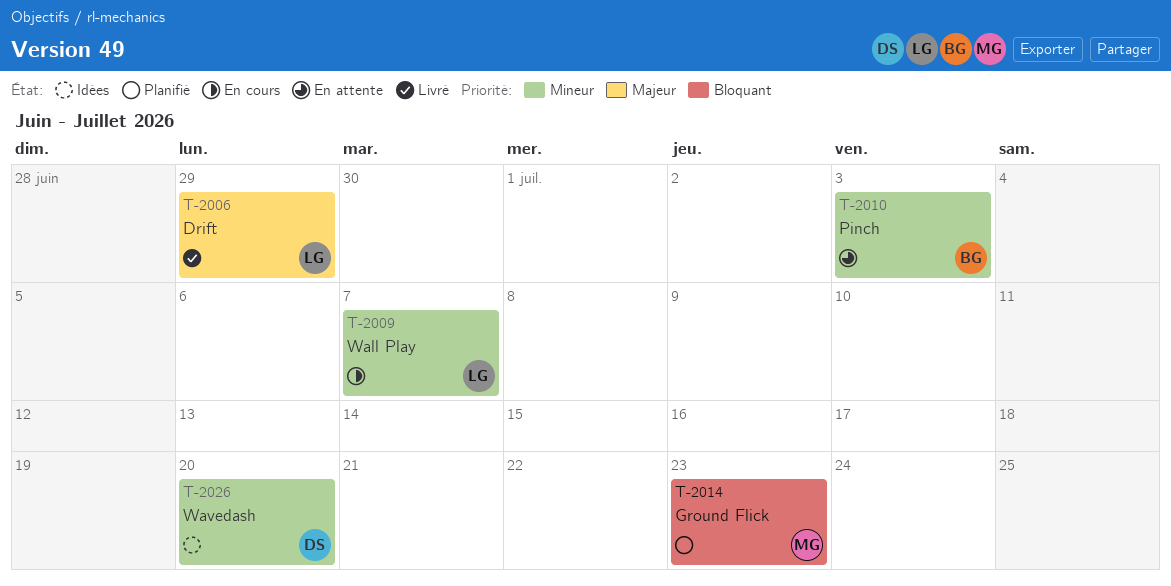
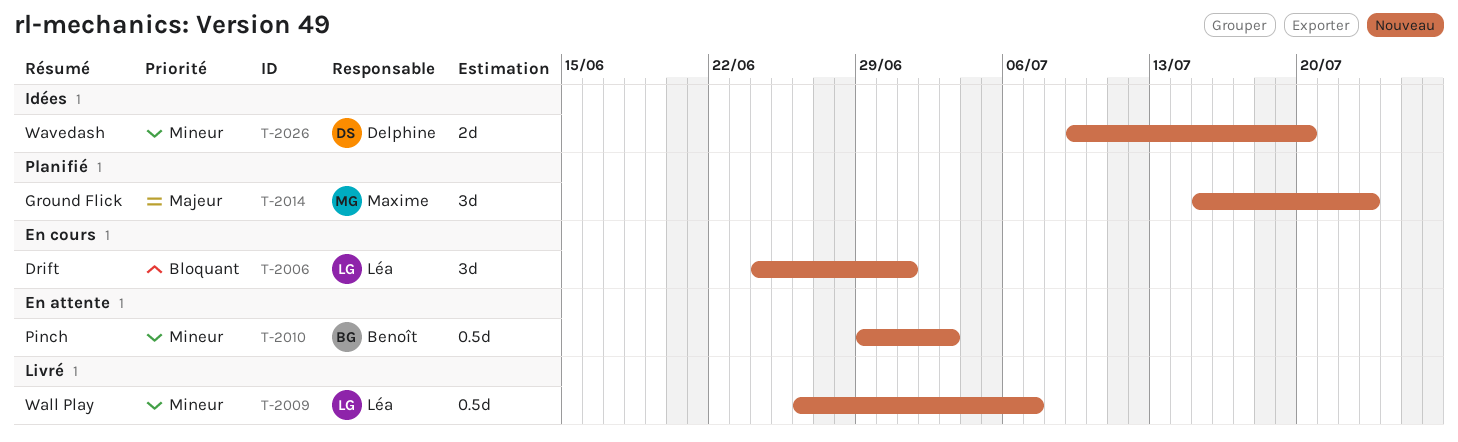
T-2006, status: Livré -> En cours
T-2006, priority: Majeur -> Bloquant
T-2006, due: Jun 29 -> Jul 1
T-2009, status: En cours -> Livré
T-2014, priority: Bloquant -> Majeur

